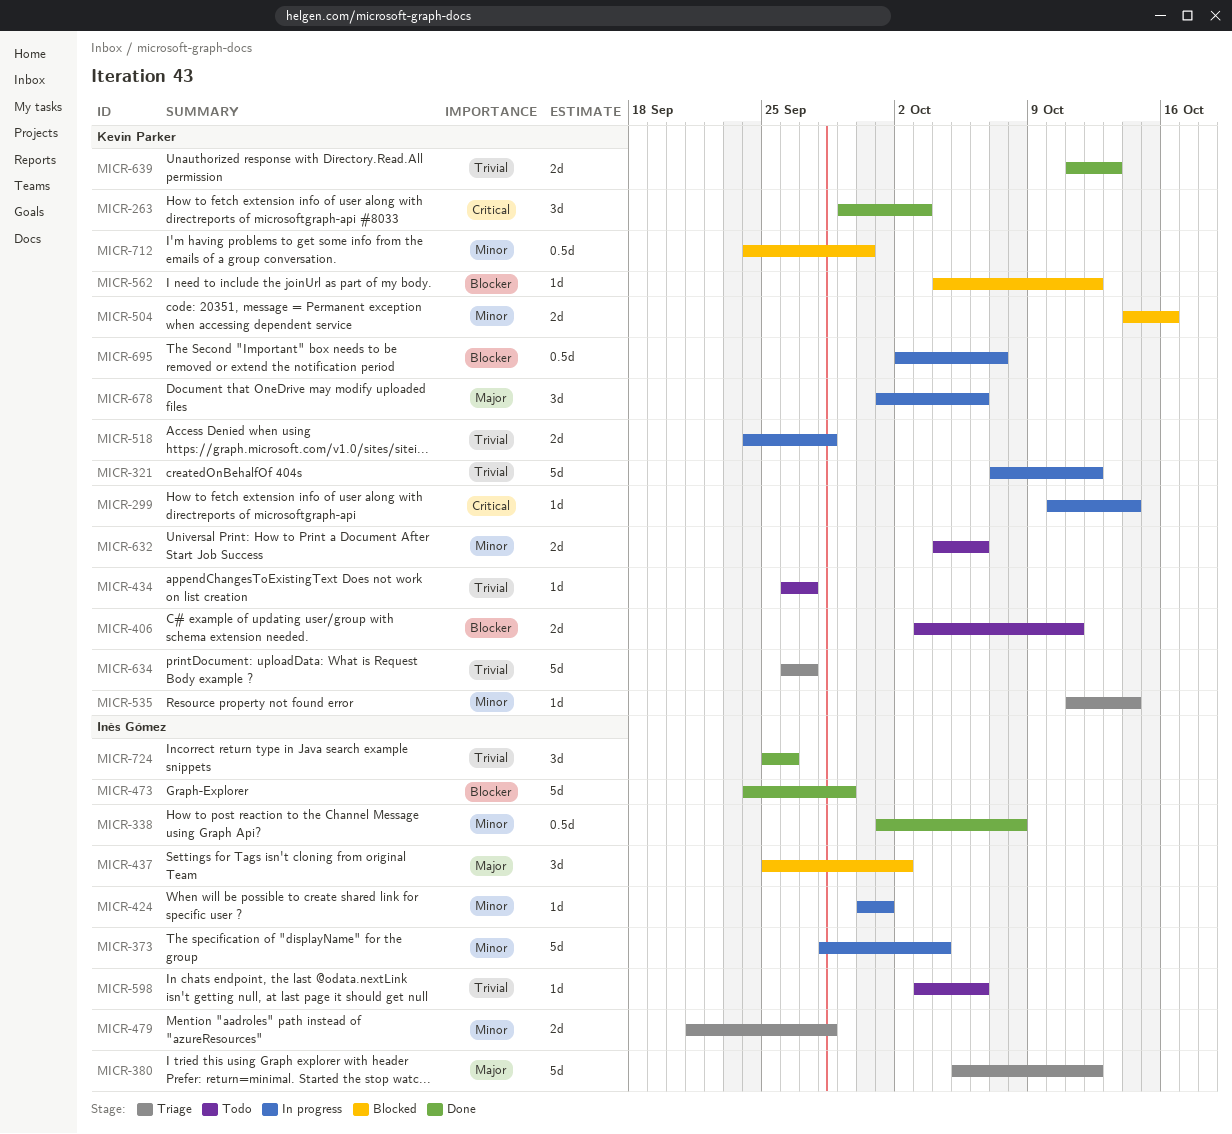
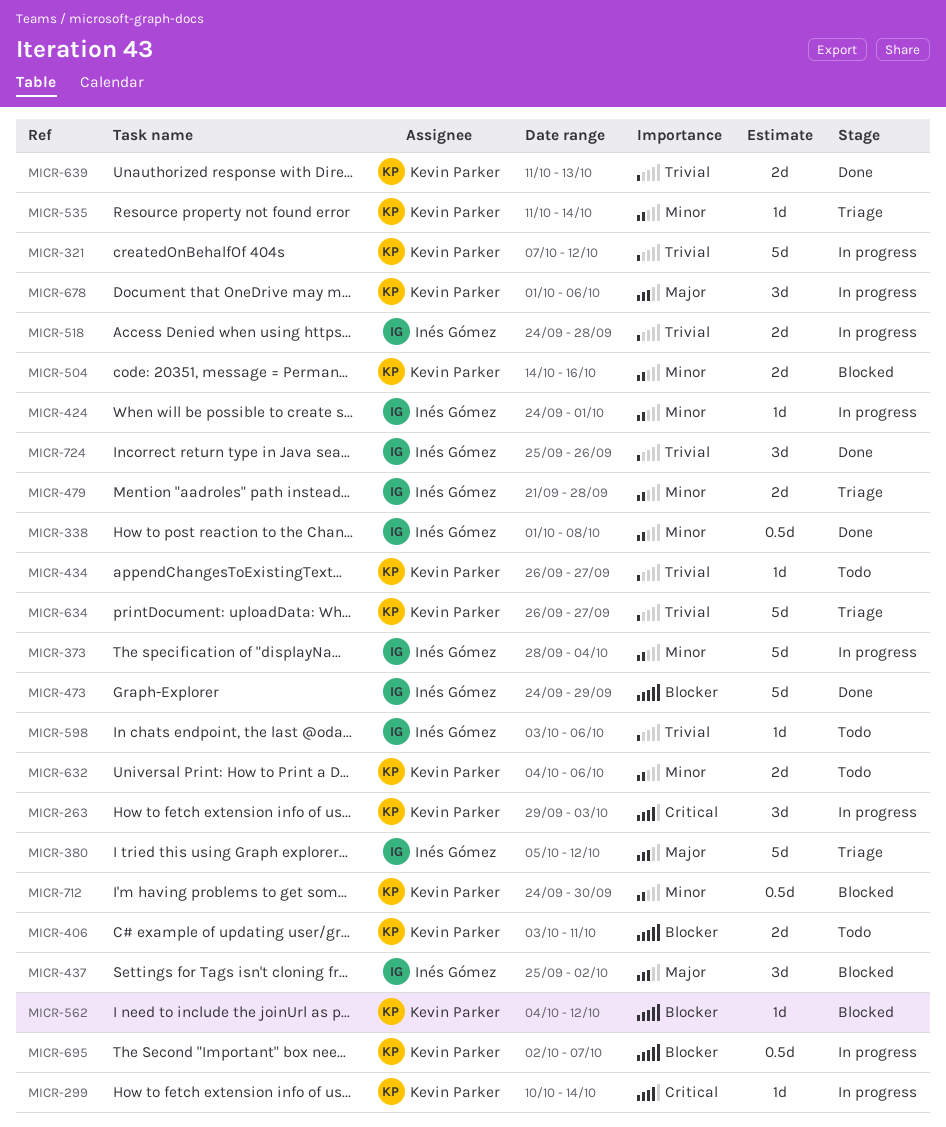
MICR-263, status: Done -> In progress
MICR-424, start: Sep 30 -> Sep 24
MICR-518, owner: Kevin Parker -> Inés Gómez

